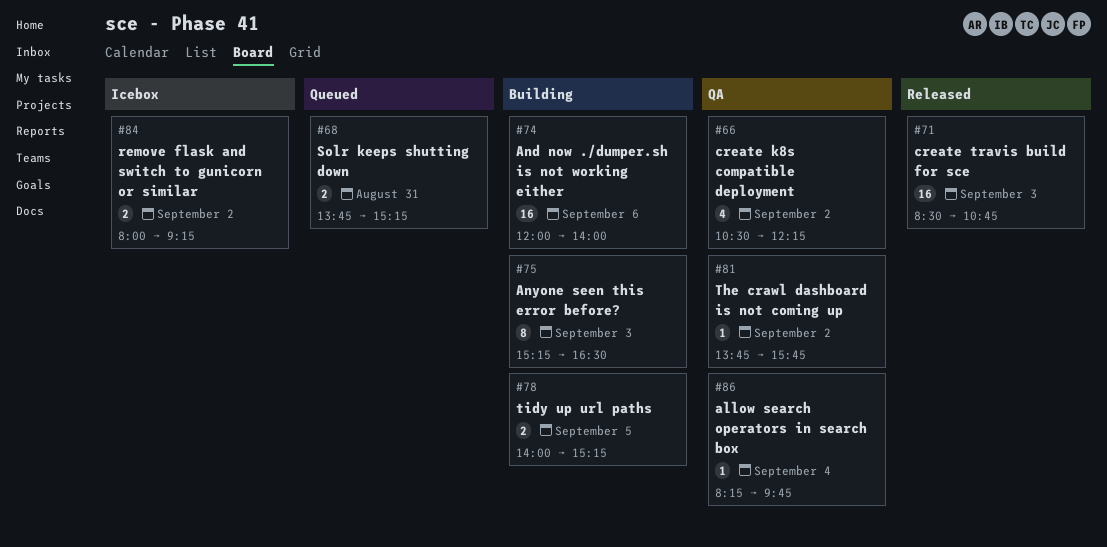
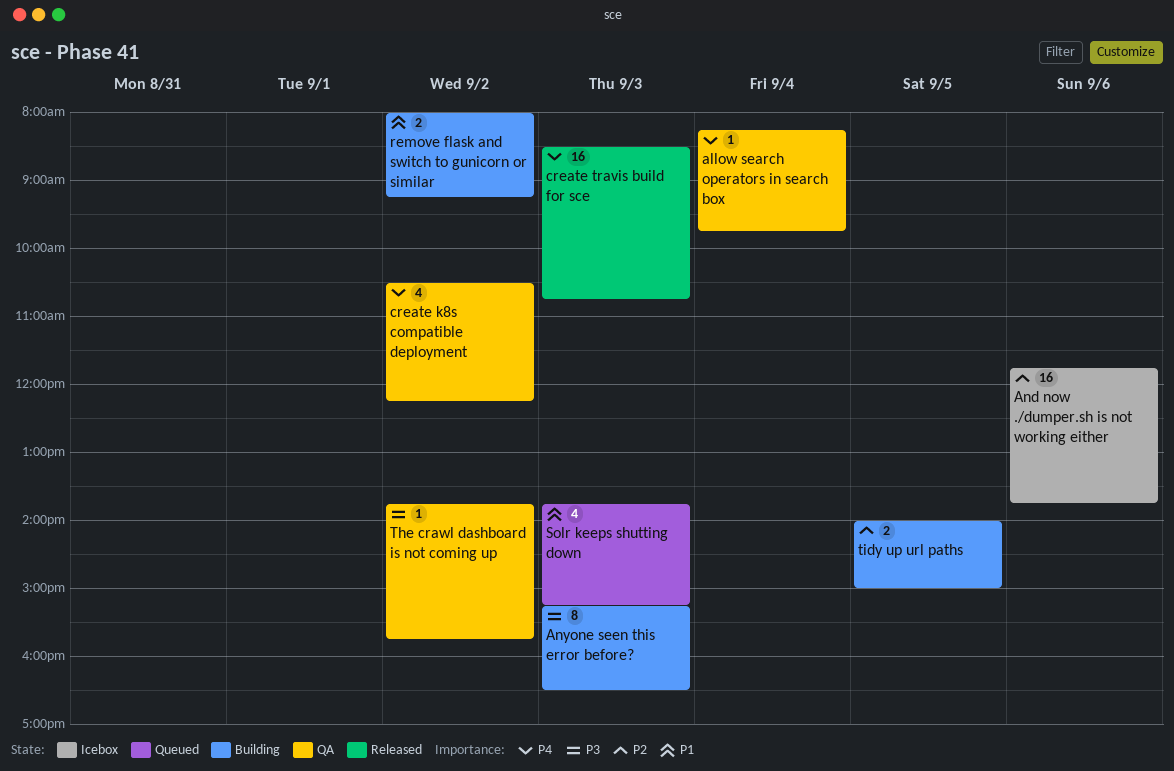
And now ./dumper.sh is not working either, status: Building -> Icebox
And now ./dumper.sh is not working either, begins: 12:00 -> 11:45
And now ./dumper.sh is not working either, ends: 14:00 -> 13:45
remove flask and switch to gunicorn or similar, status: Icebox -> Building
Solr keeps shutting down, estimate: 2 -> 4
Solr keeps shutting down, day: Aug 31 -> Sep 3
tidy up url paths, ends: 15:15 -> 15:00

